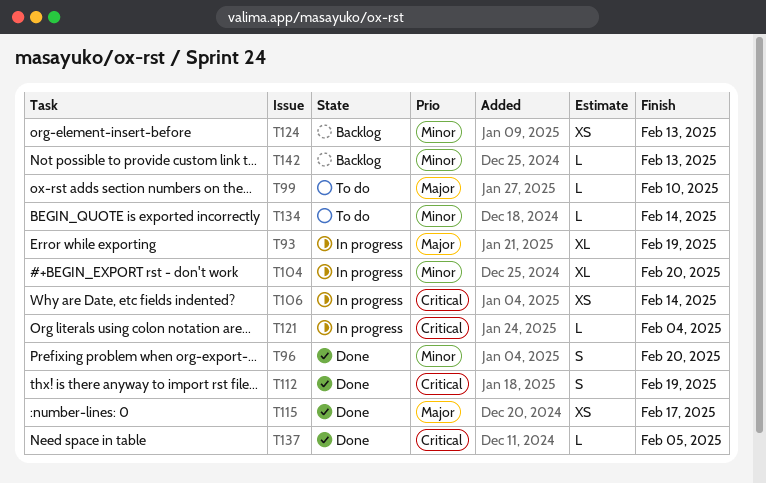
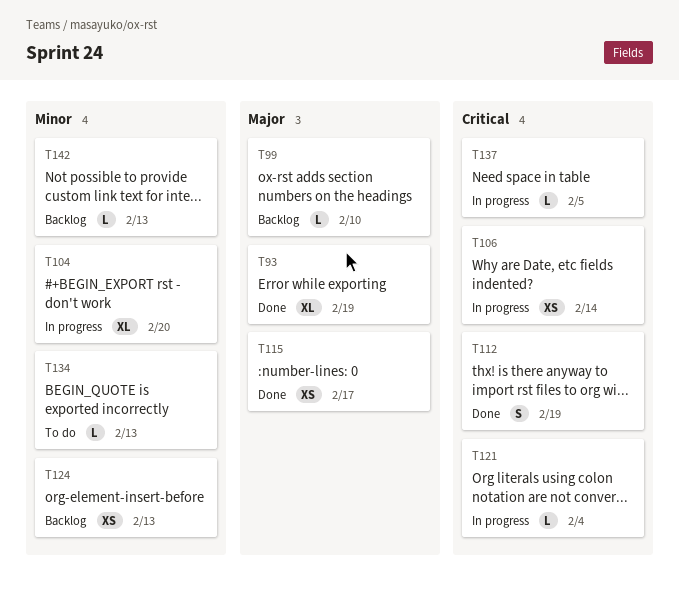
T93, status: In progress -> Done
T96: present -> none
T99, status: To do -> Backlog
T134, due: Feb 14 -> Feb 13
T137, status: Done -> In progress

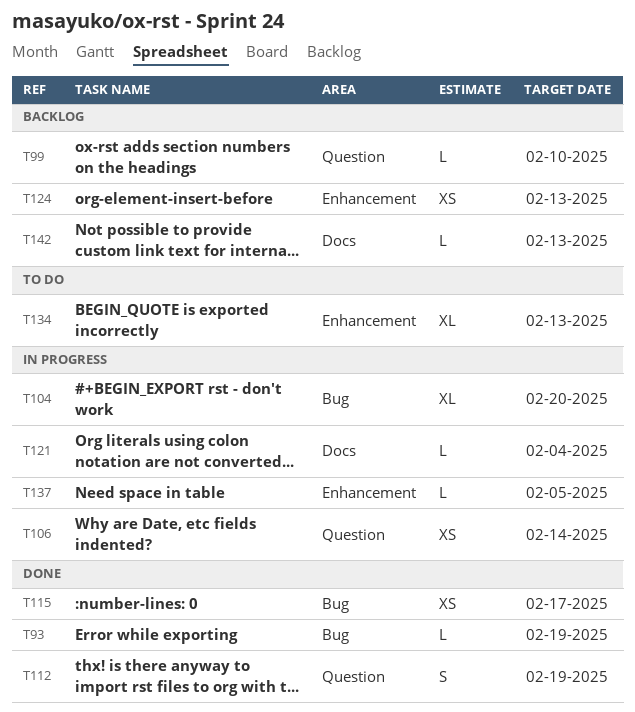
T93, estimate: XL -> L
T134, estimate: L -> XL

